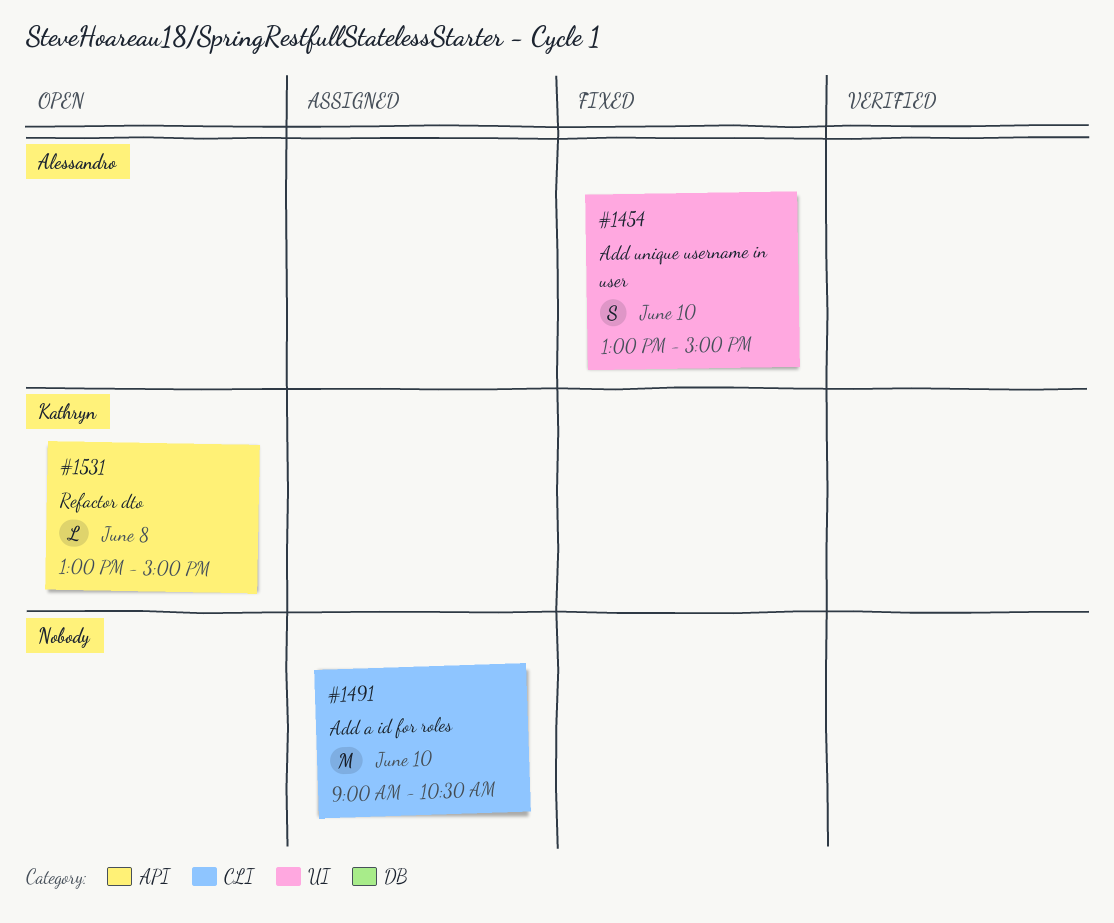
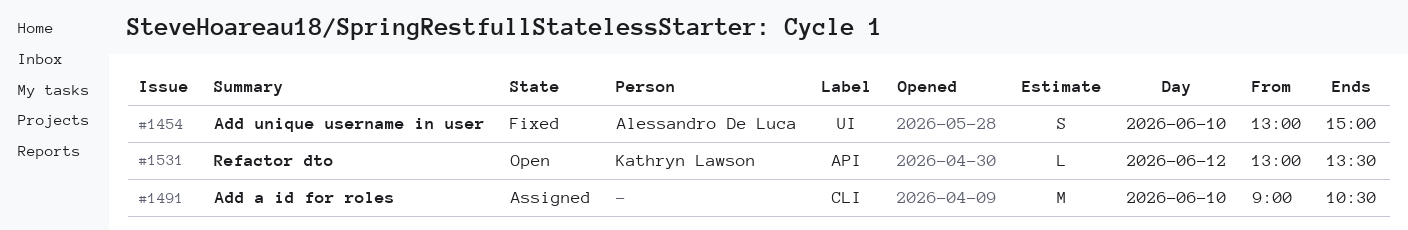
#1531, day: Jun 8 -> Jun 12
#1531, ends: 15:00 -> 13:30

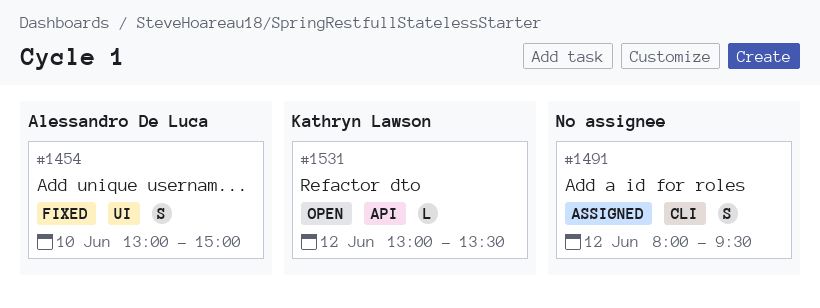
#1491, estimate: M -> S
#1491, day: Jun 10 -> Jun 12
#1491, begins: 09:00 -> 08:00
#1491, ends: 10:30 -> 09:30

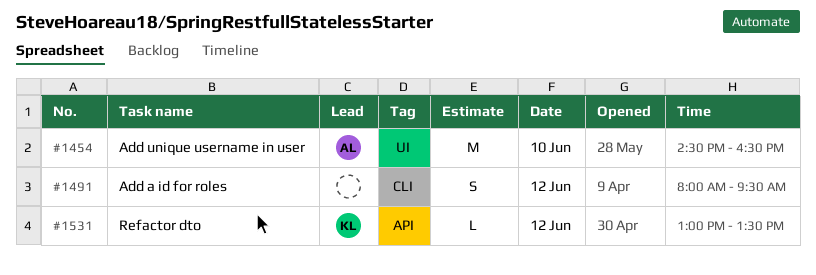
#1454, estimate: S -> M
#1454, begins: 13:00 -> 14:30
#1454, ends: 15:00 -> 16:30

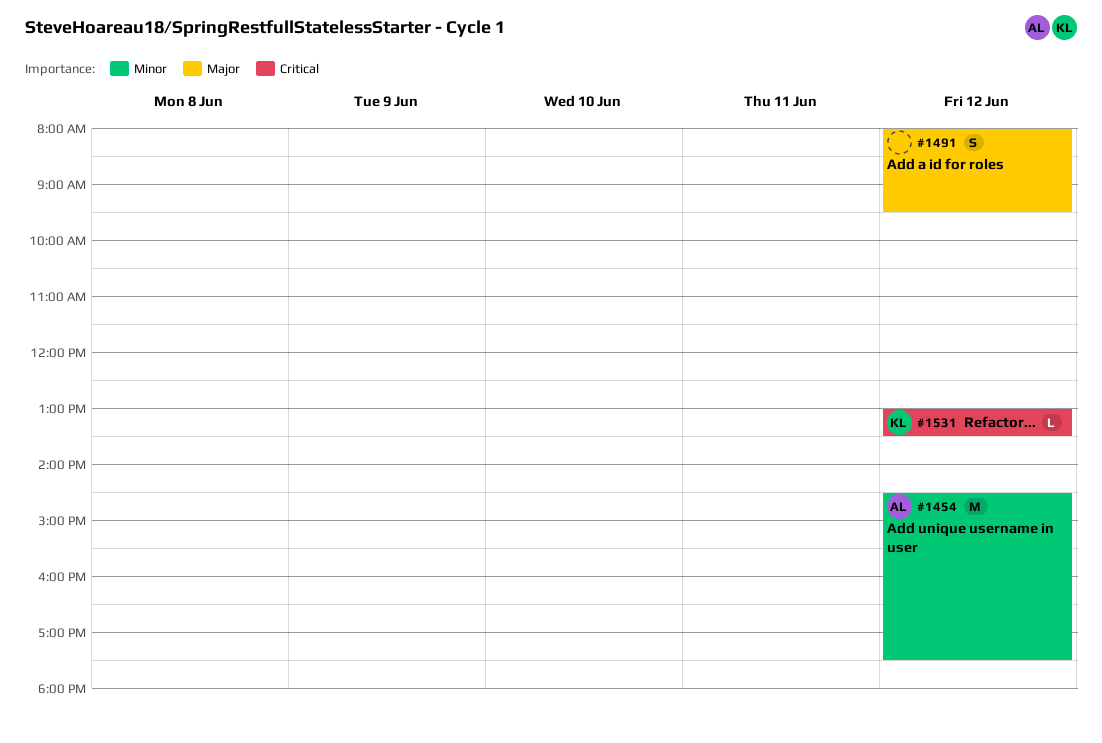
#1454, day: Jun 10 -> Jun 12
#1454, ends: 16:30 -> 17:30

